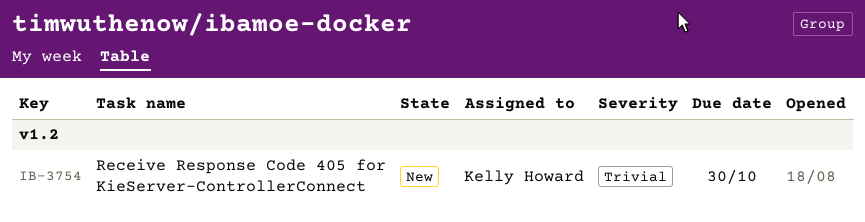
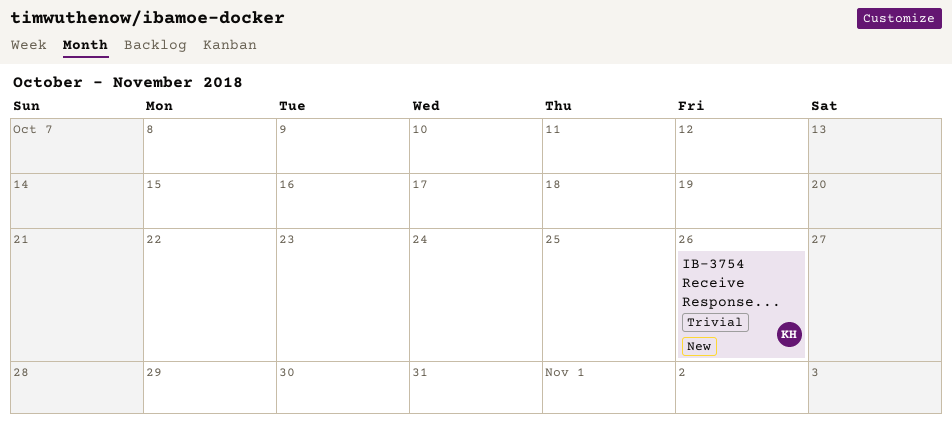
IB-3754, due: Oct 30 -> Oct 26

